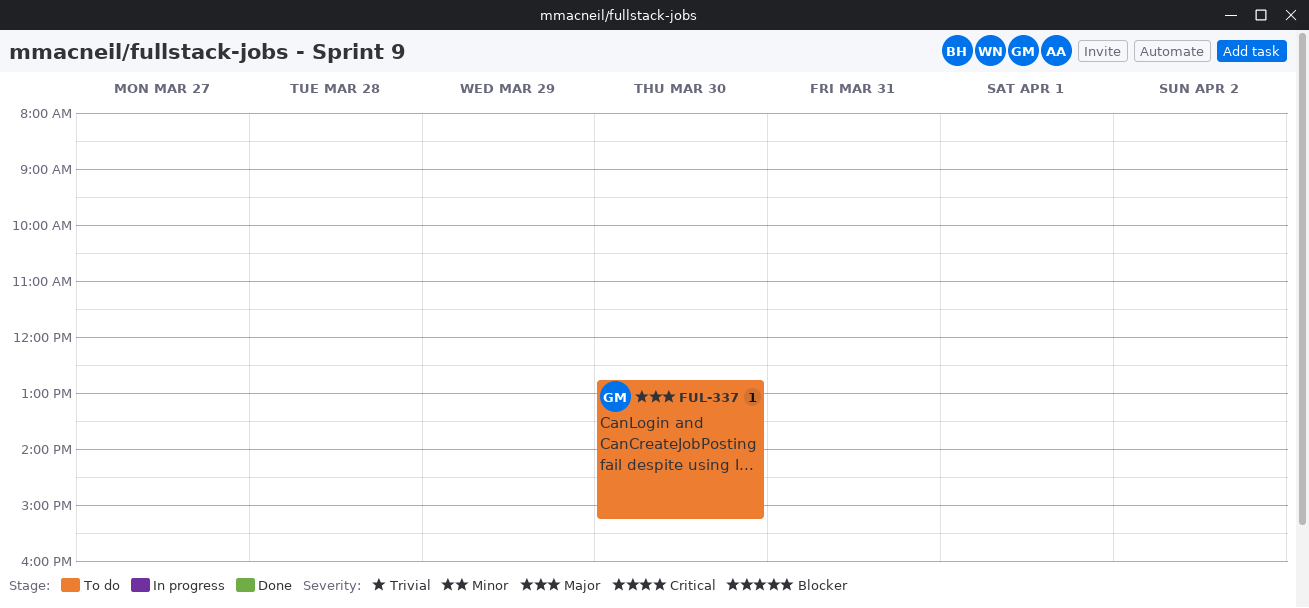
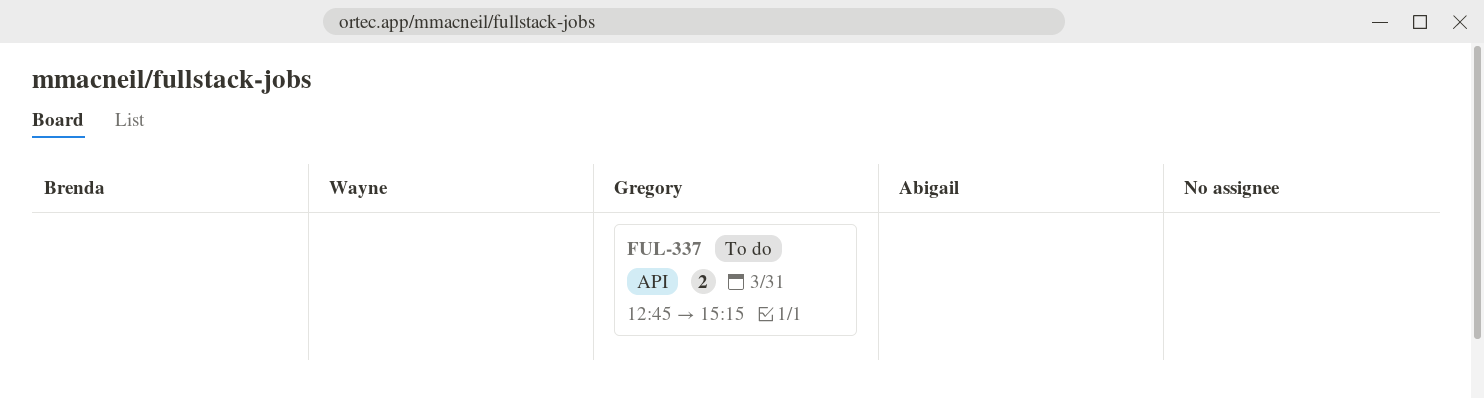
FUL-337, estimate: 1 -> 2
FUL-337, day: Mar 30 -> Mar 31

